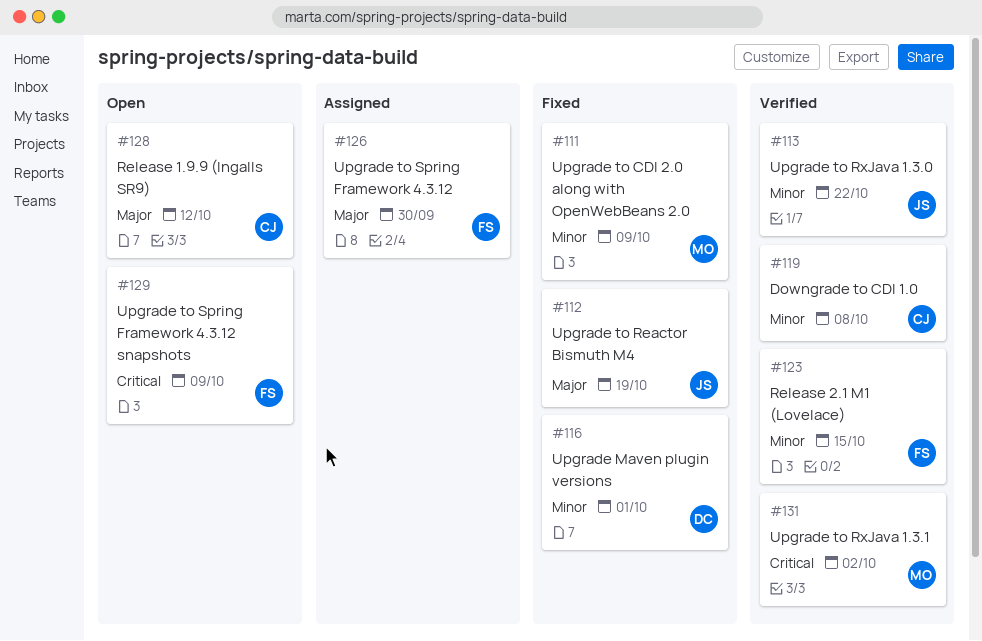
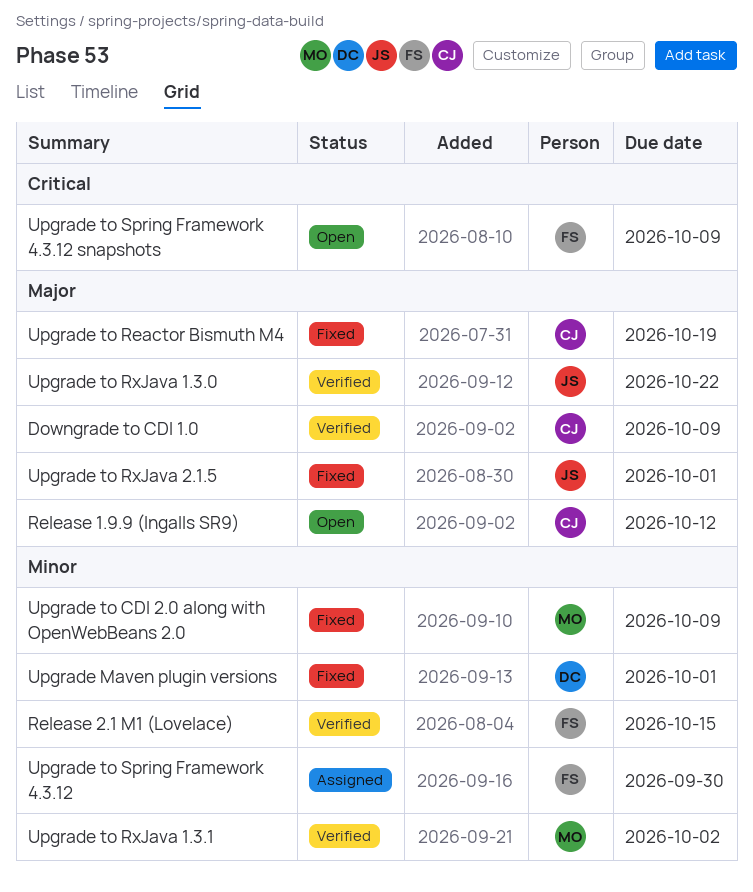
Downgrade to CDI 1.0, priority: Minor -> Major
Downgrade to CDI 1.0, due: Oct 8 -> Oct 9
Upgrade to Reactor Bismuth M4, owner: JS -> CJ
Upgrade to RxJava 1.3.0, priority: Minor -> Major
Upgrade to RxJava 1.3.1, priority: Critical -> Minor
Upgrade to RxJava 2.1.5: none -> present
Upgrade to Spring Framework 4.3.12, priority: Major -> Minor

